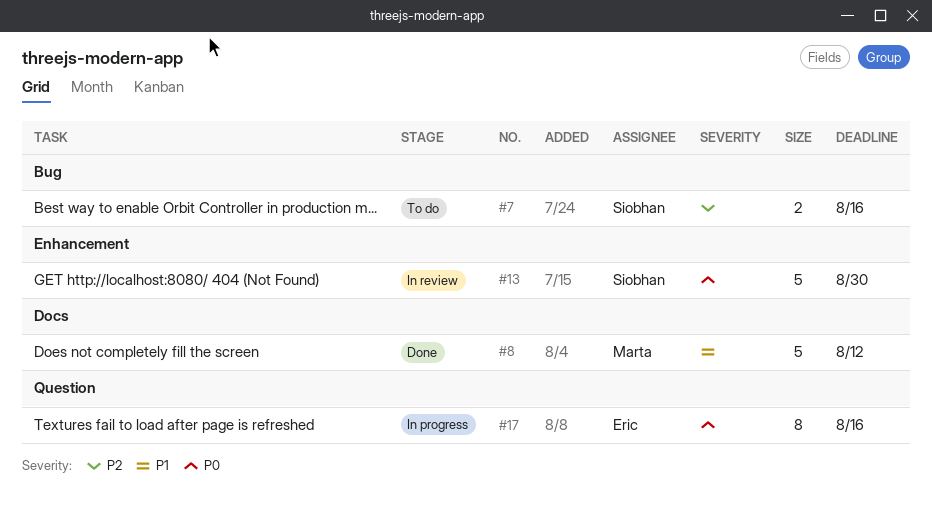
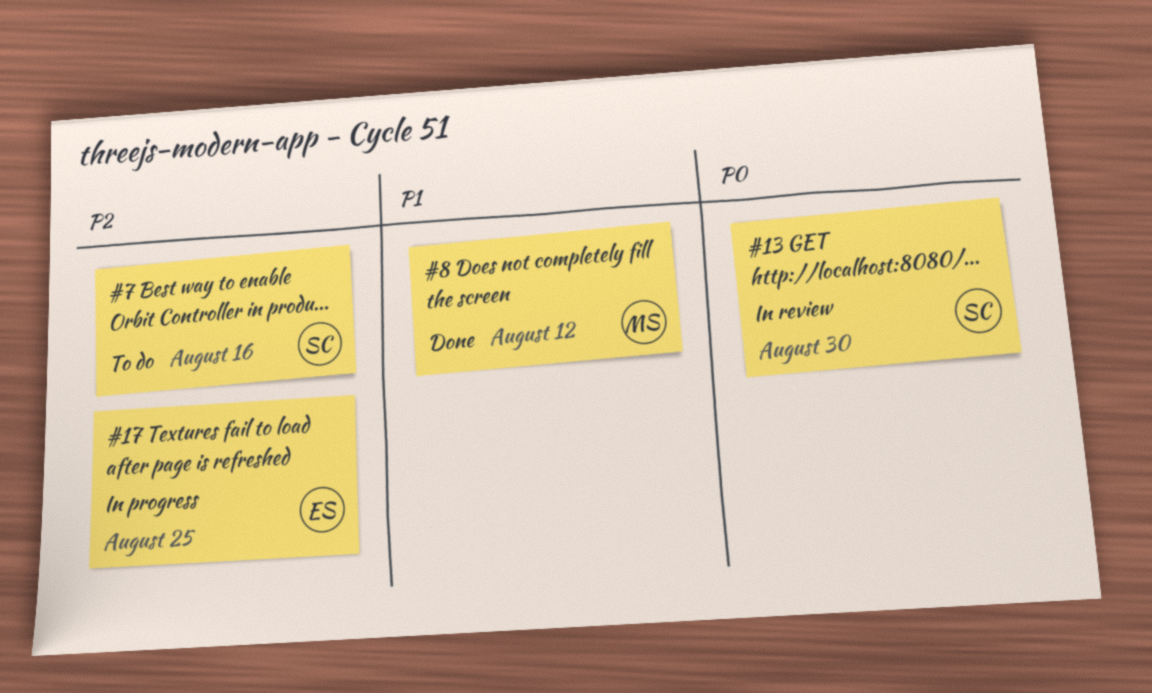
#17, priority: P0 -> P2
#17, due: Aug 16 -> Aug 25

